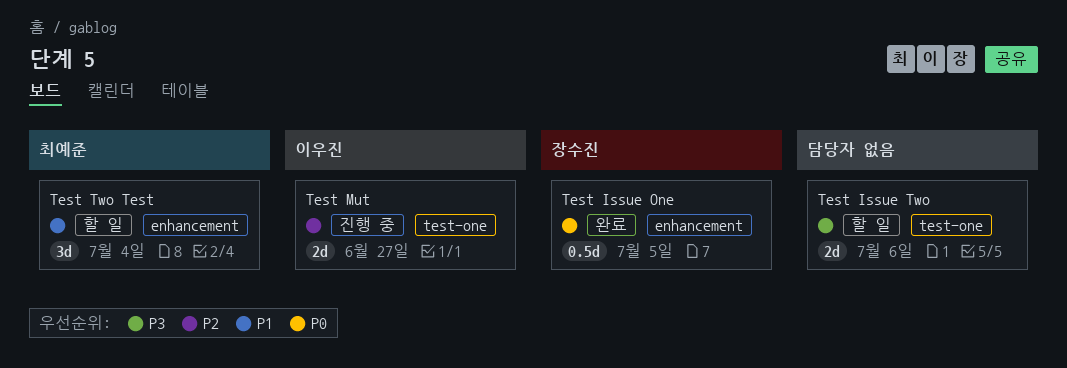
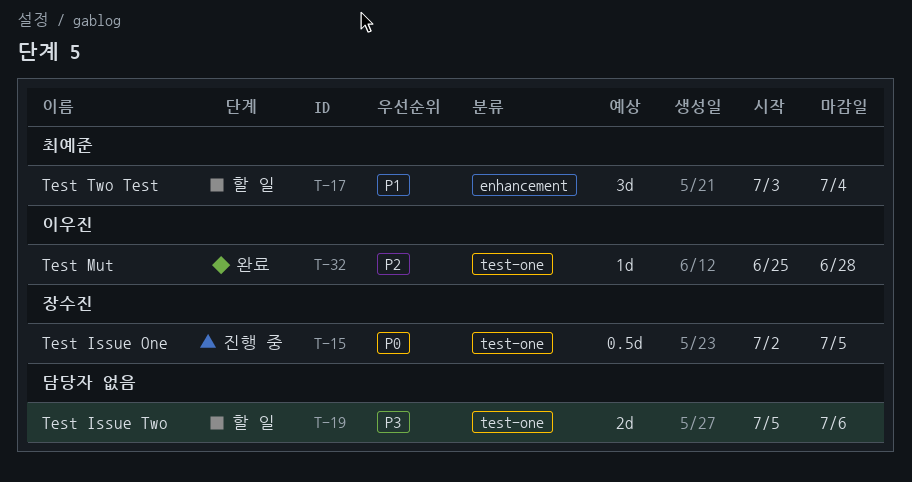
Test Issue One, status: 완료 -> 진행 중
Test Issue One, label: enhancement -> test-one
Test Mut, status: 진행 중 -> 완료
Test Mut, estimate: 2d -> 1d
Test Mut, due: Jun 27 -> Jun 28

